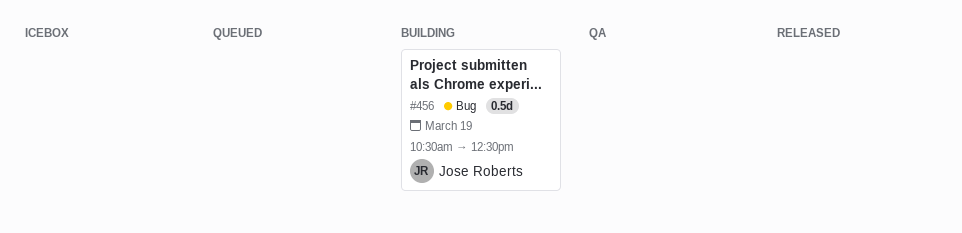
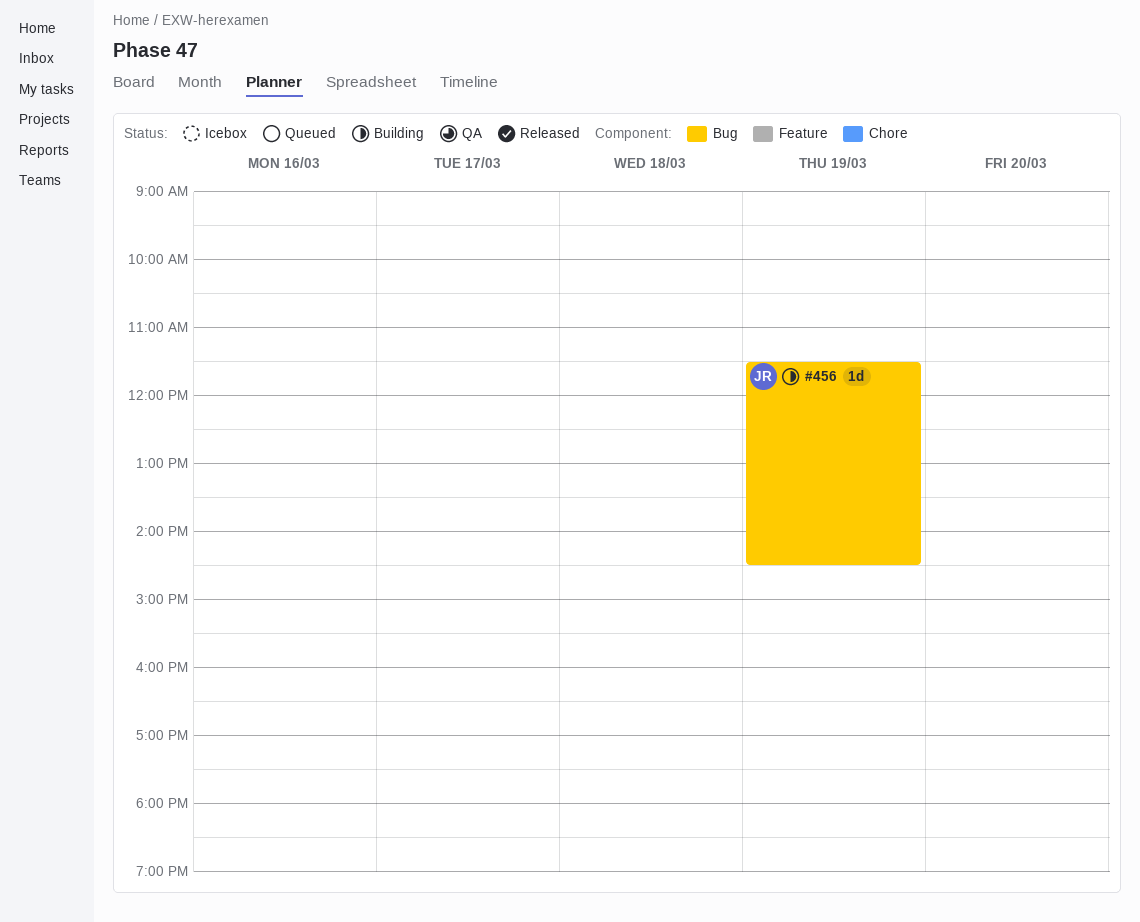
#456, estimate: 0.5d -> 1d
#456, begins: 10:30 -> 11:30
#456, ends: 12:30 -> 14:30

